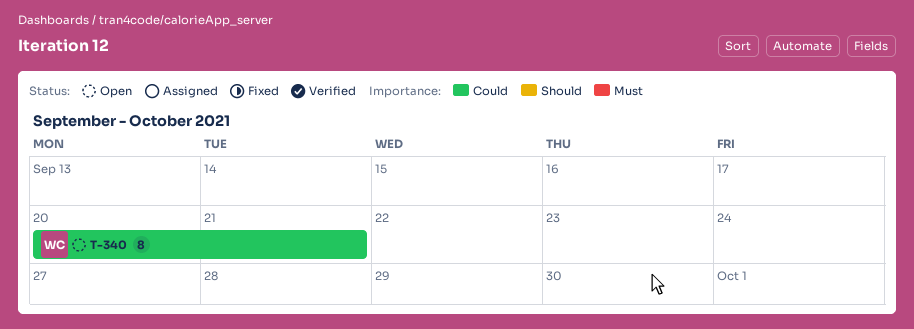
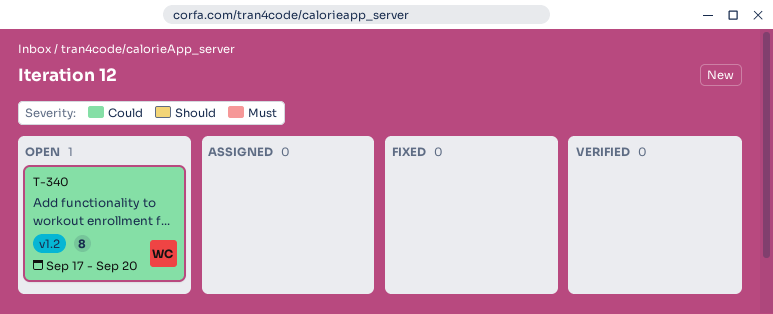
T-340, start: Sep 20 -> Sep 17
T-340, due: Sep 21 -> Sep 20

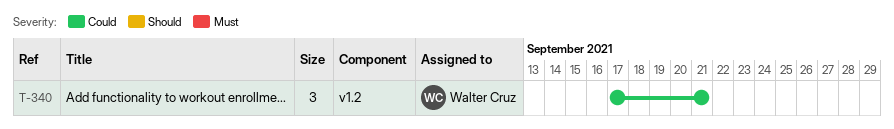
T-340, estimate: 8 -> 3
T-340, due: Sep 20 -> Sep 21

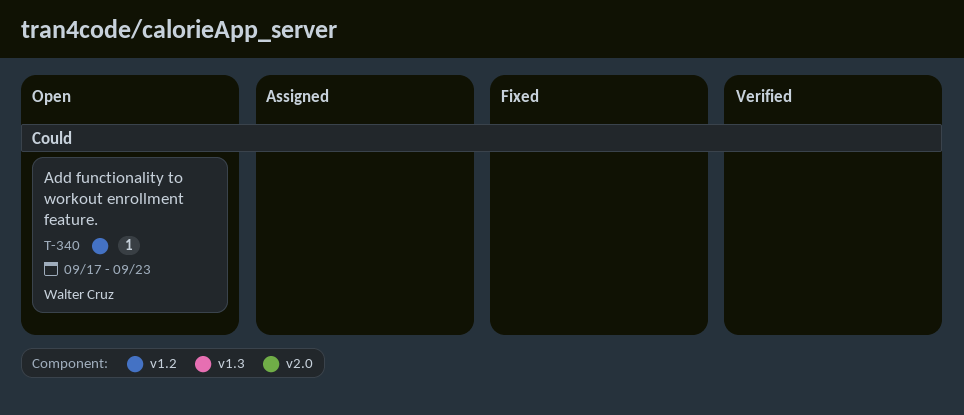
T-340, estimate: 3 -> 1
T-340, due: Sep 21 -> Sep 23

